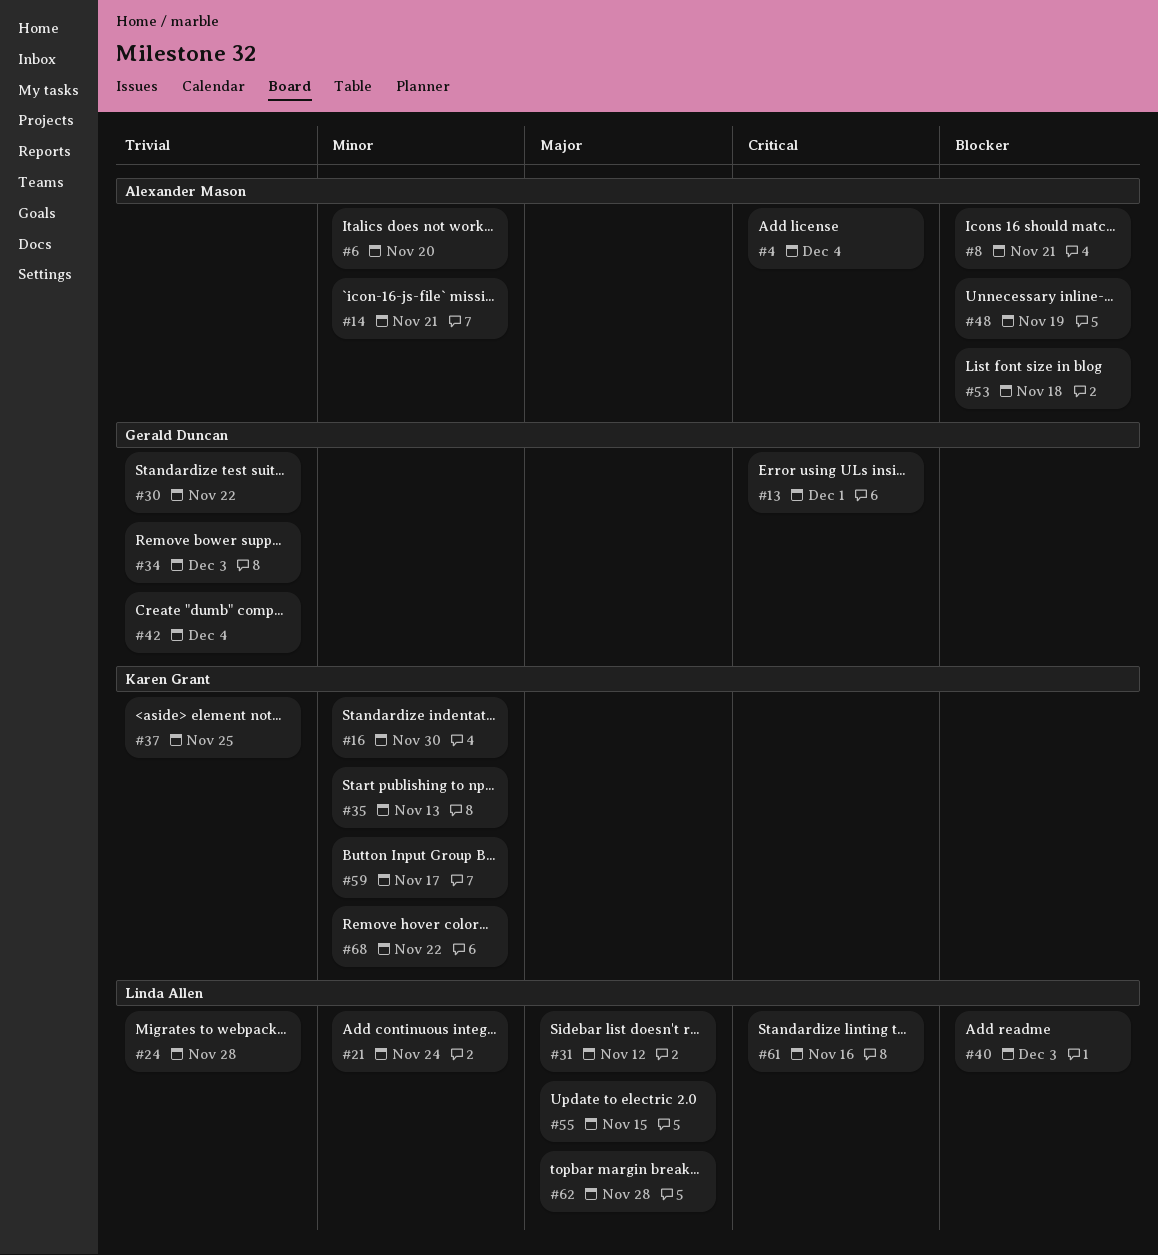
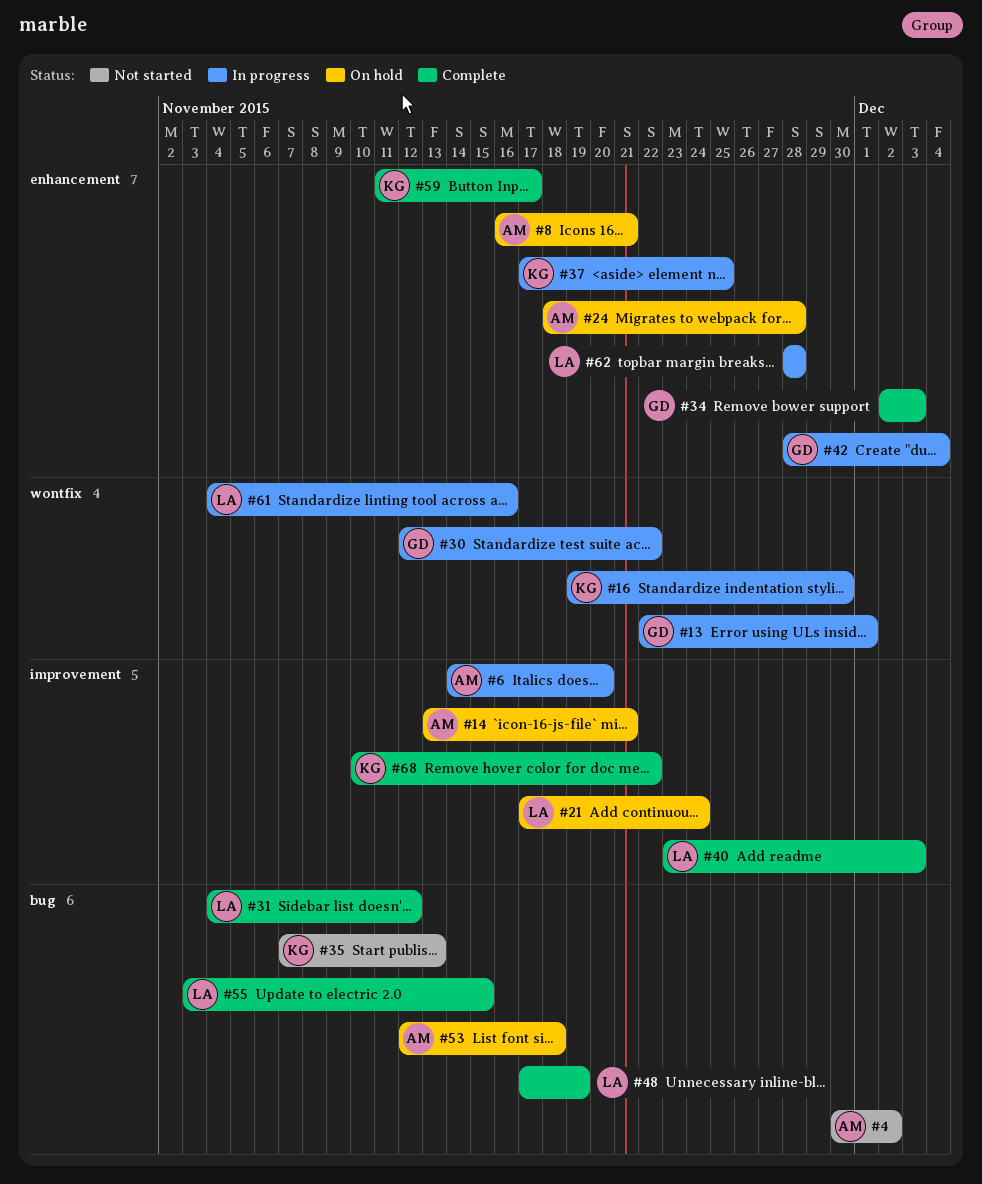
#4, due: Dec 4 -> Dec 2
#24, owner: Linda Allen -> Alexander Mason
#48, owner: Alexander Mason -> Linda Allen

